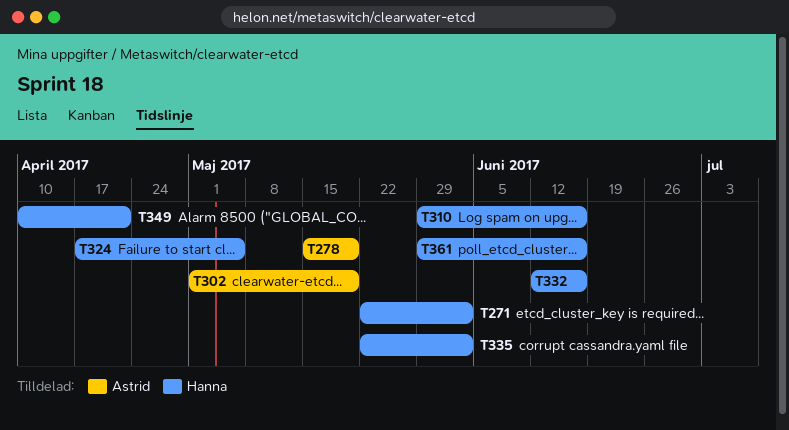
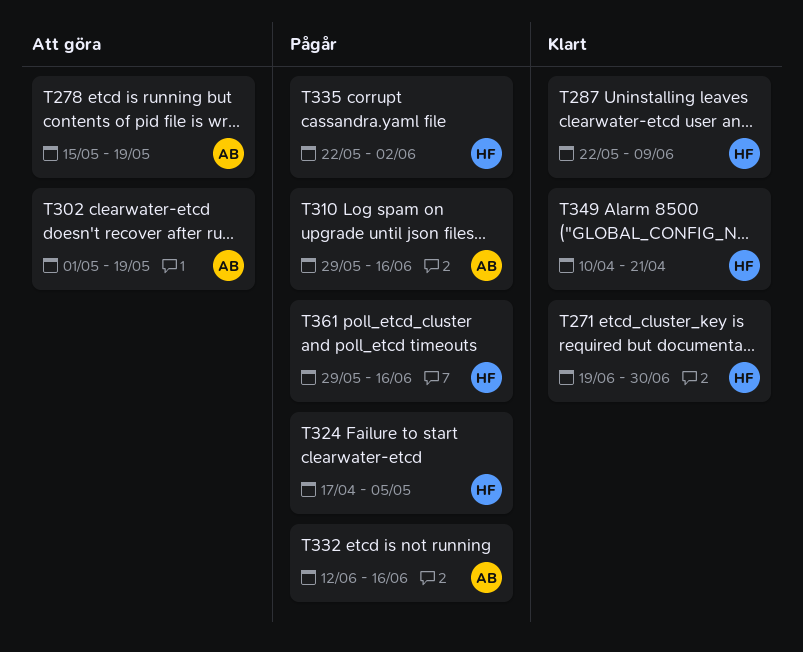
T271, start: May 22 -> Jun 19
T271, due: Jun 2 -> Jun 30
T287: none -> present
T310, owner: Hanna -> Astrid
T332, owner: Hanna -> Astrid

